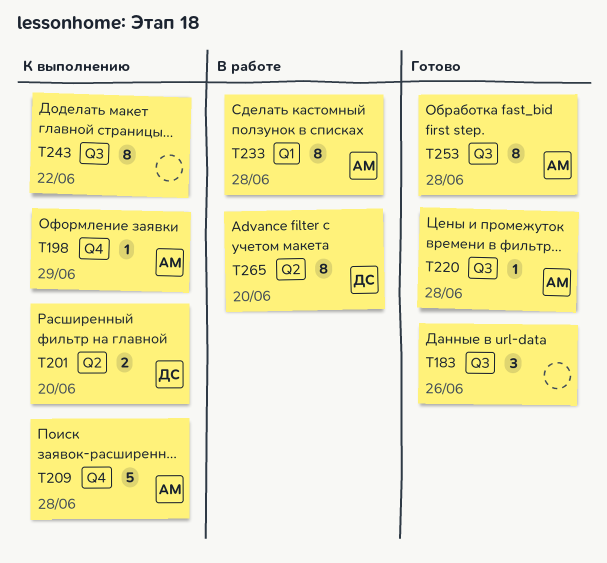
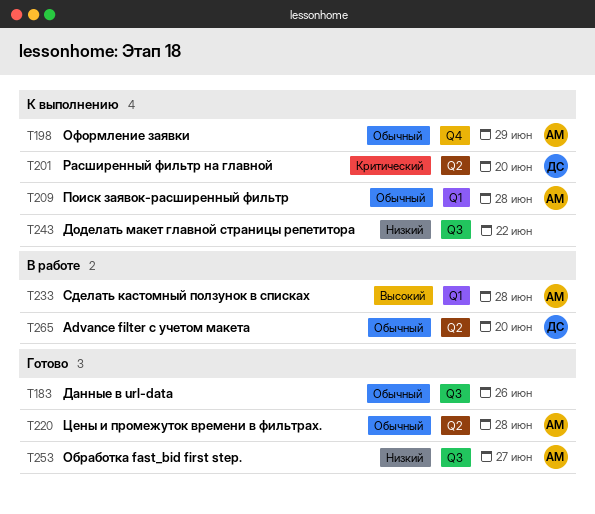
T209, label: Q4 -> Q1
T220, label: Q3 -> Q2
T253, due: Jun 28 -> Jun 27

